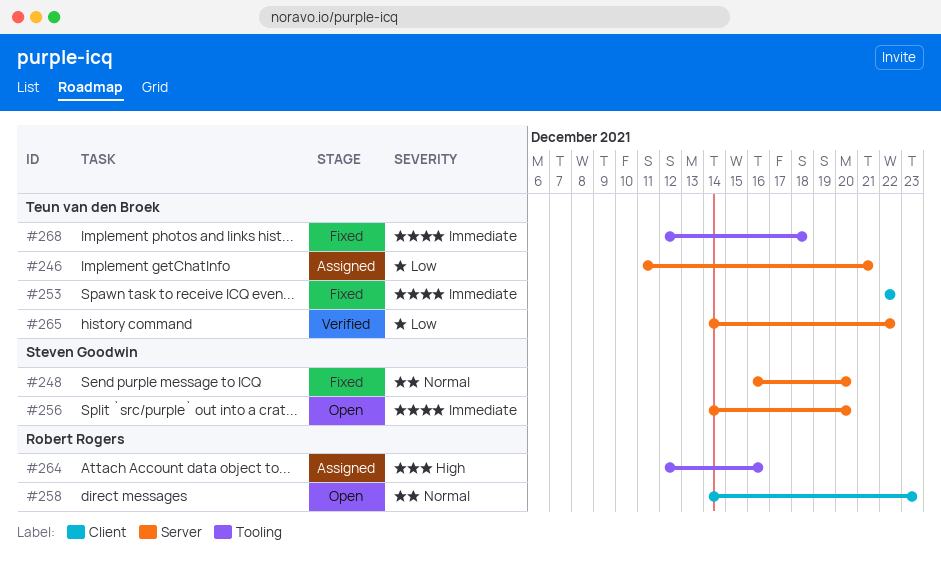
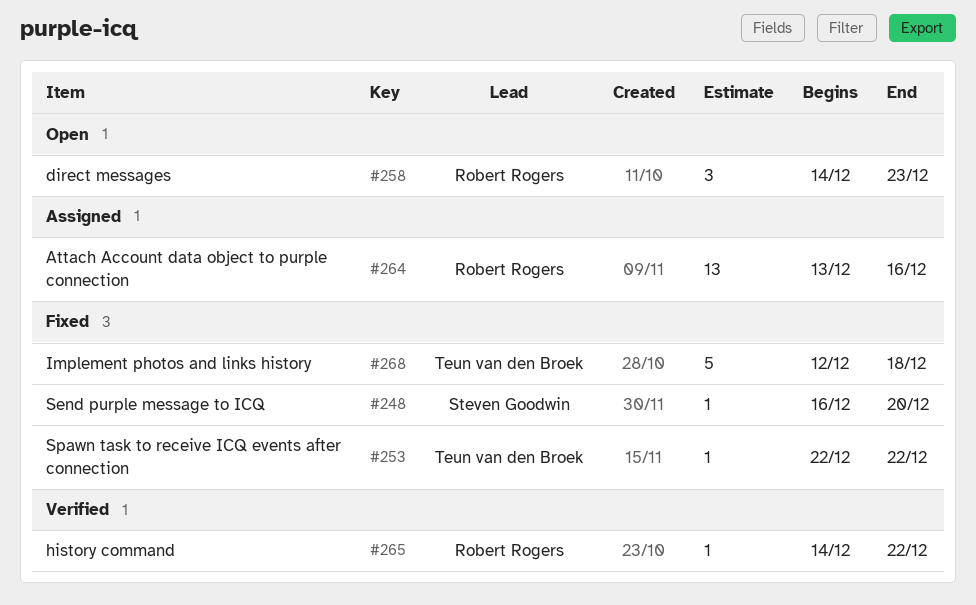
#246: present -> none
#256: present -> none
#264, start: Dec 12 -> Dec 13
#265, owner: Teun van den Broek -> Robert Rogers

